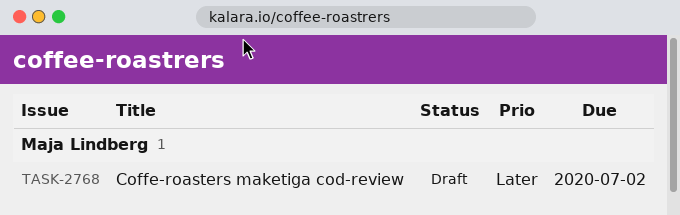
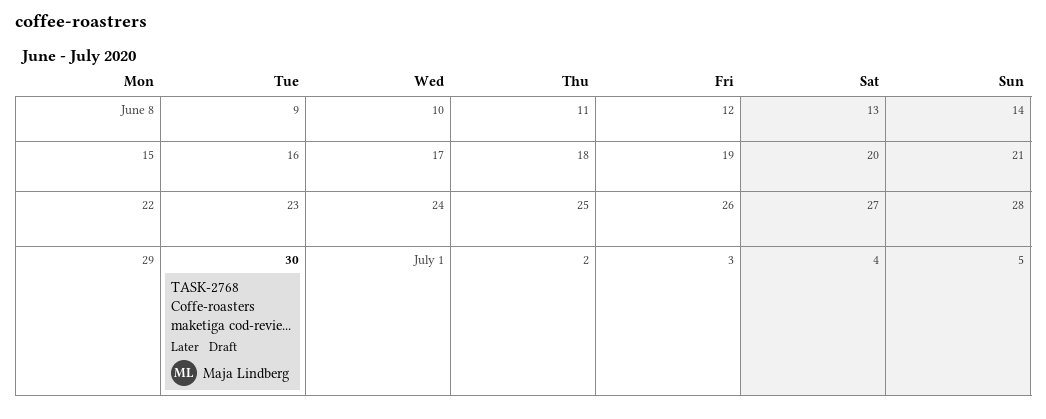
TASK-2768, due: Jul 2 -> Jun 30

